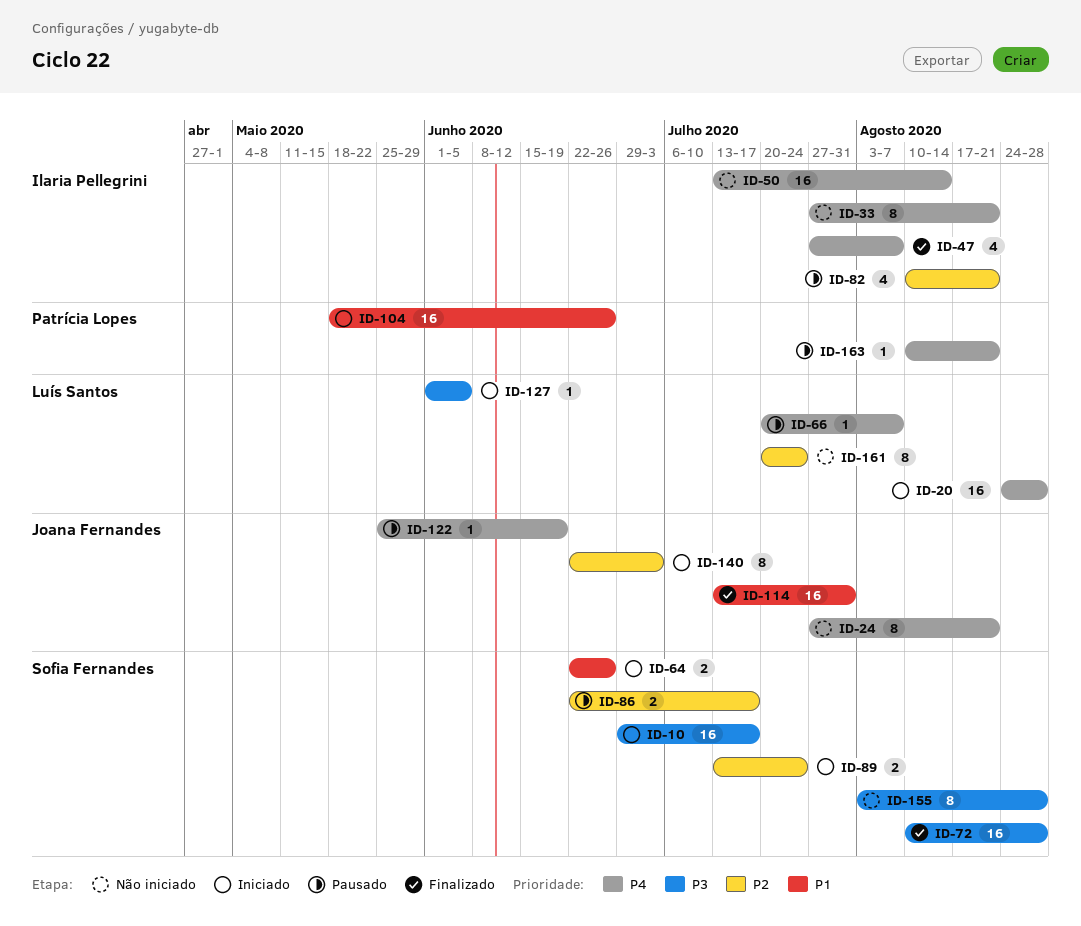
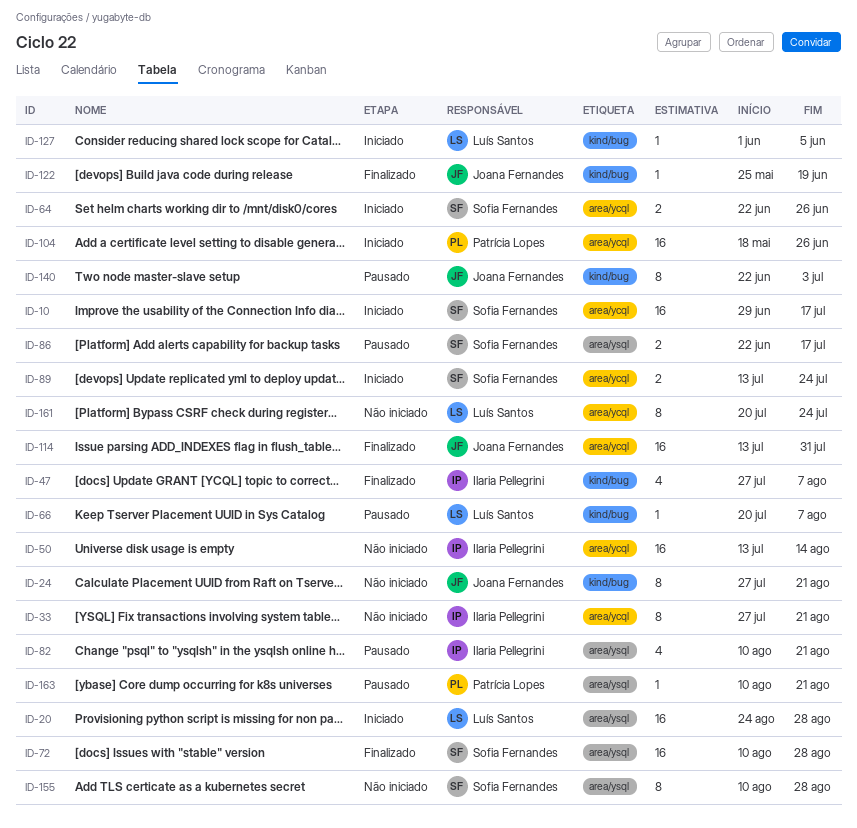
ID-122, status: Pausado -> Finalizado
ID-140, status: Iniciado -> Pausado
ID-155, start: Aug 3 -> Aug 10

